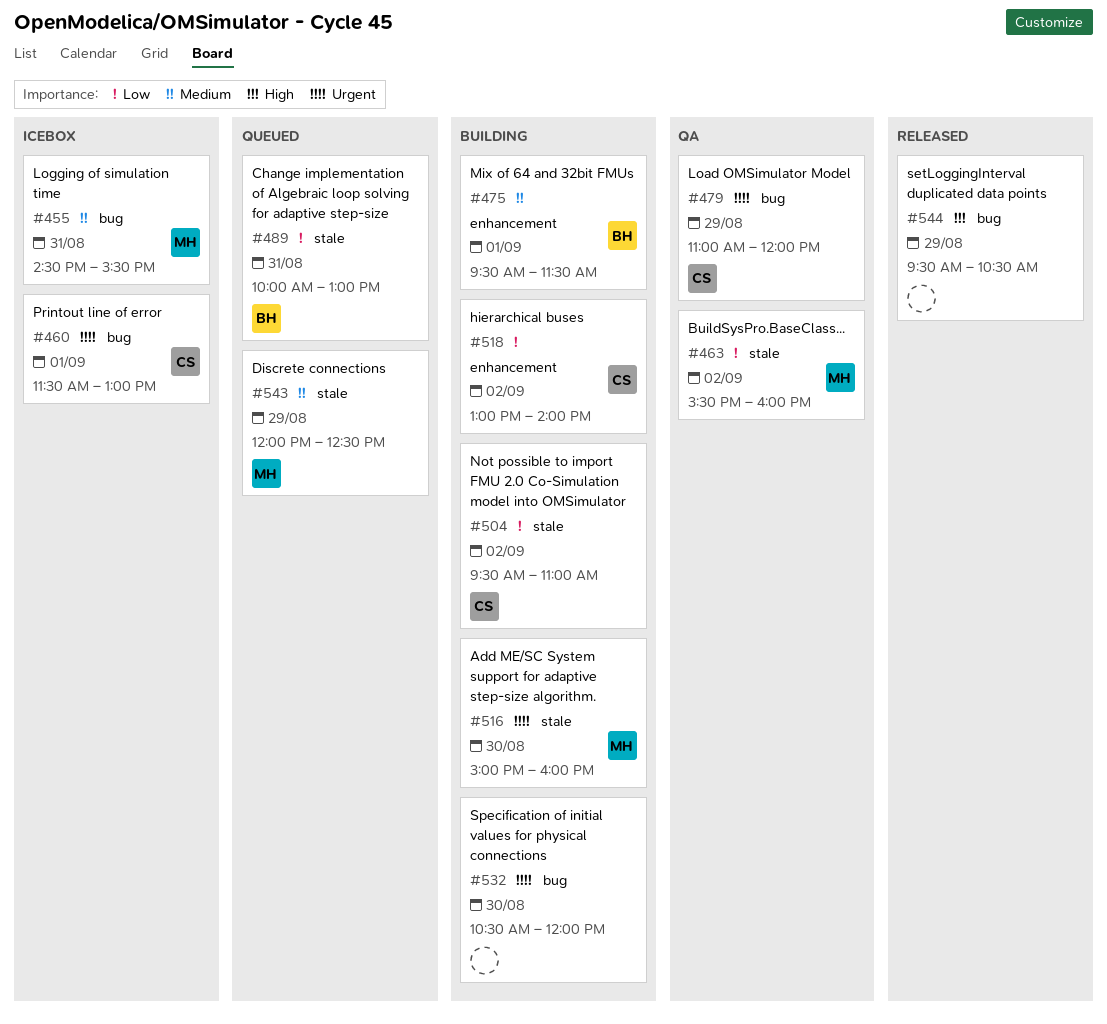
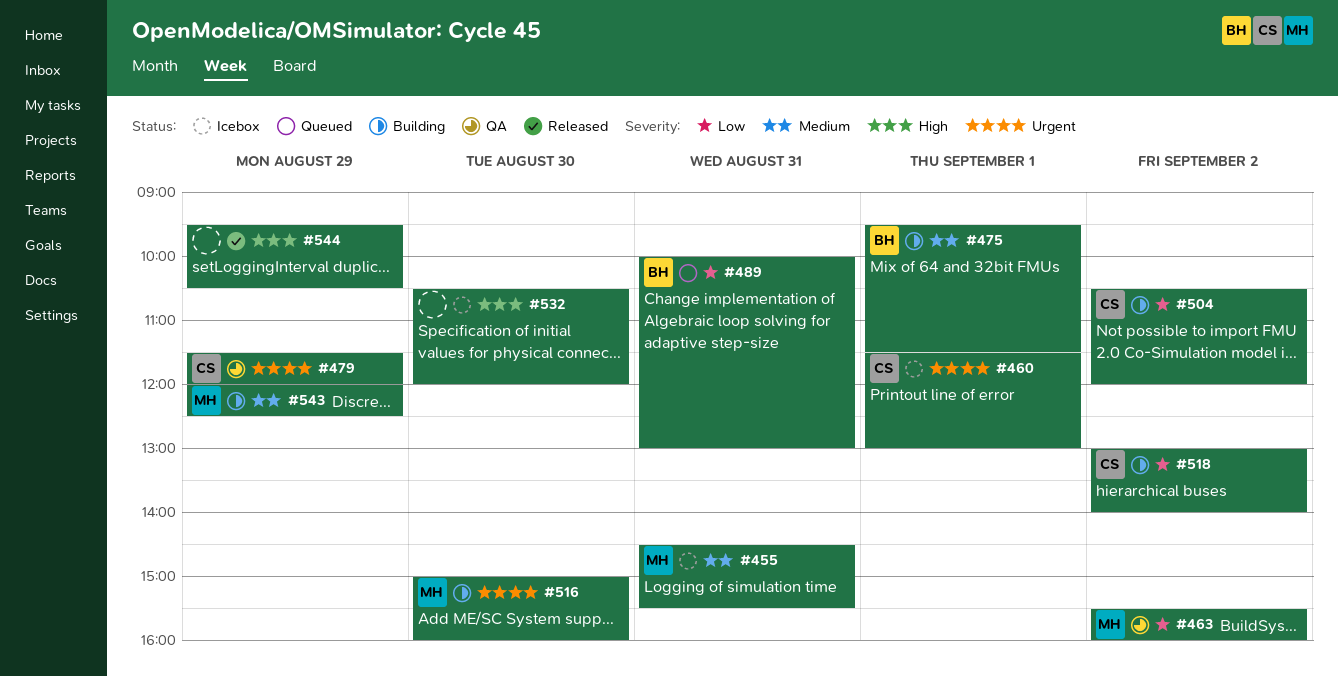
#479, begins: 11:00 -> 11:30
#504, begins: 09:30 -> 10:30
#504, ends: 11:00 -> 12:00
#532, status: Building -> Icebox
#532, priority: Urgent -> High
#543, status: Queued -> Building

